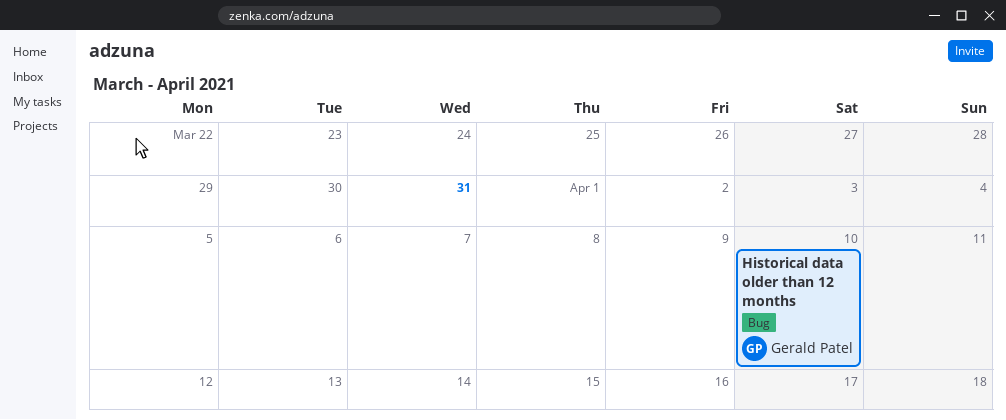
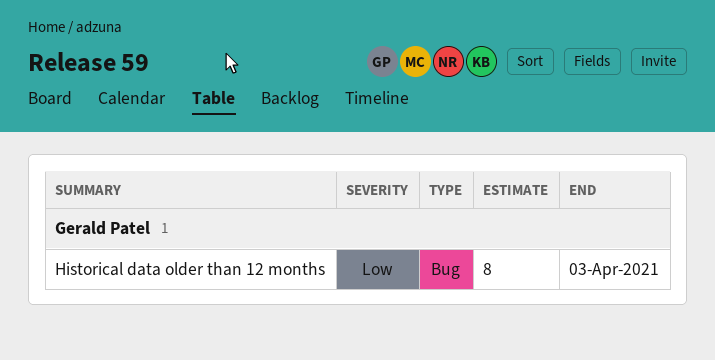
Historical data older than 12 months, due: Apr 10 -> Apr 3

